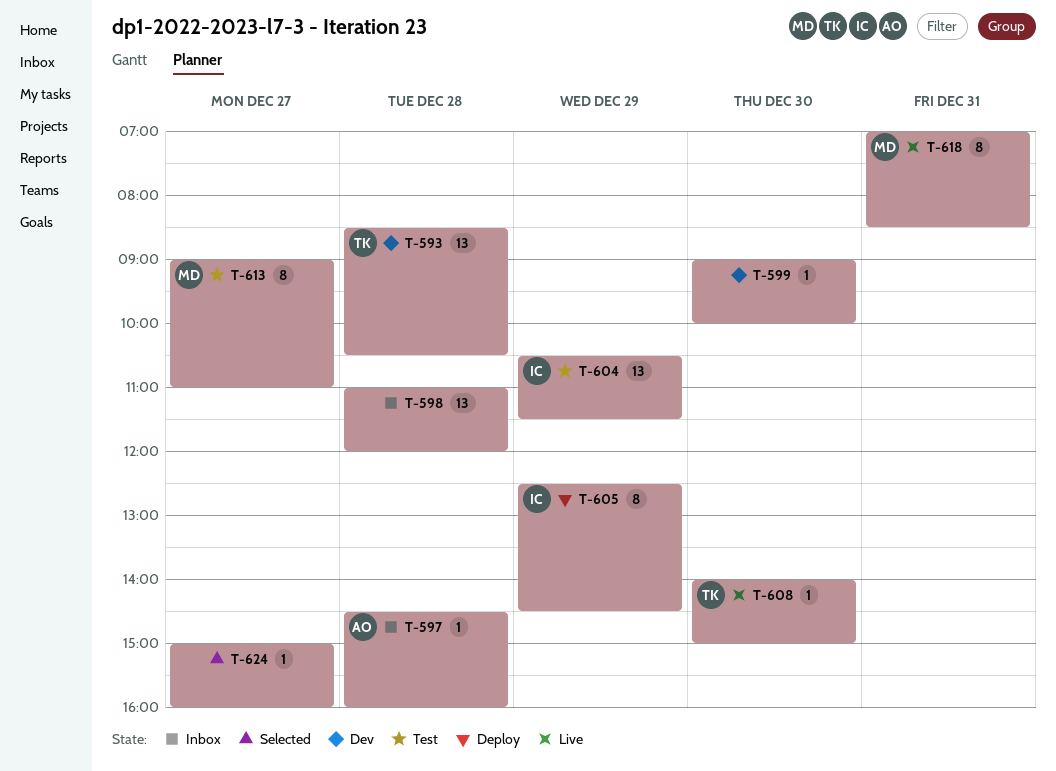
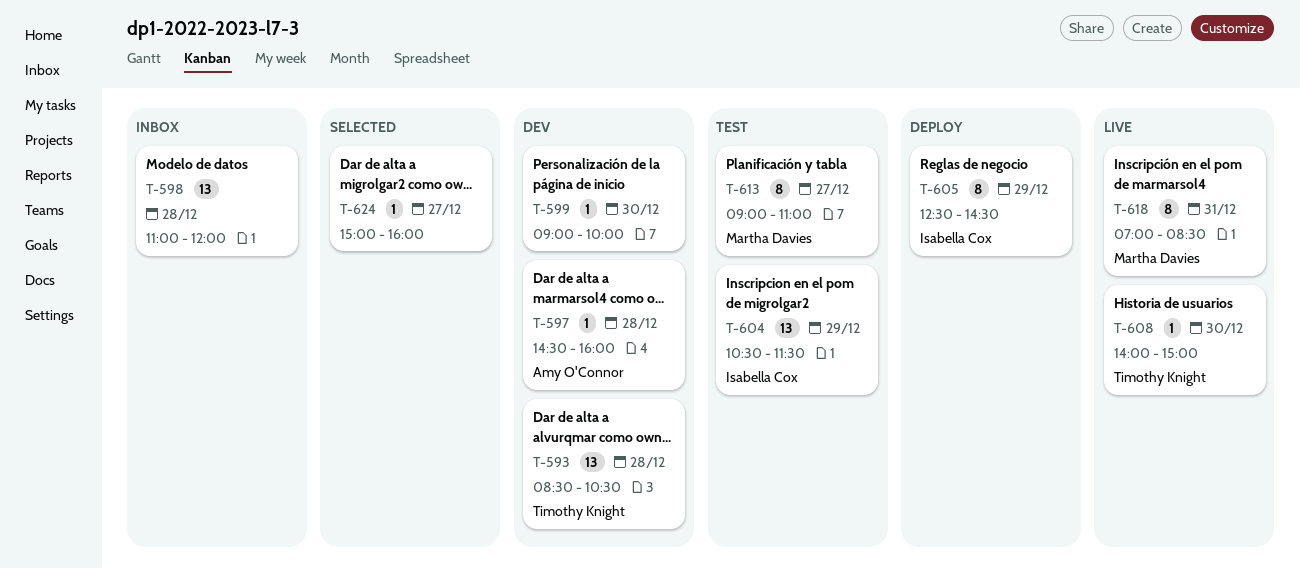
T-597, status: Inbox -> Dev

